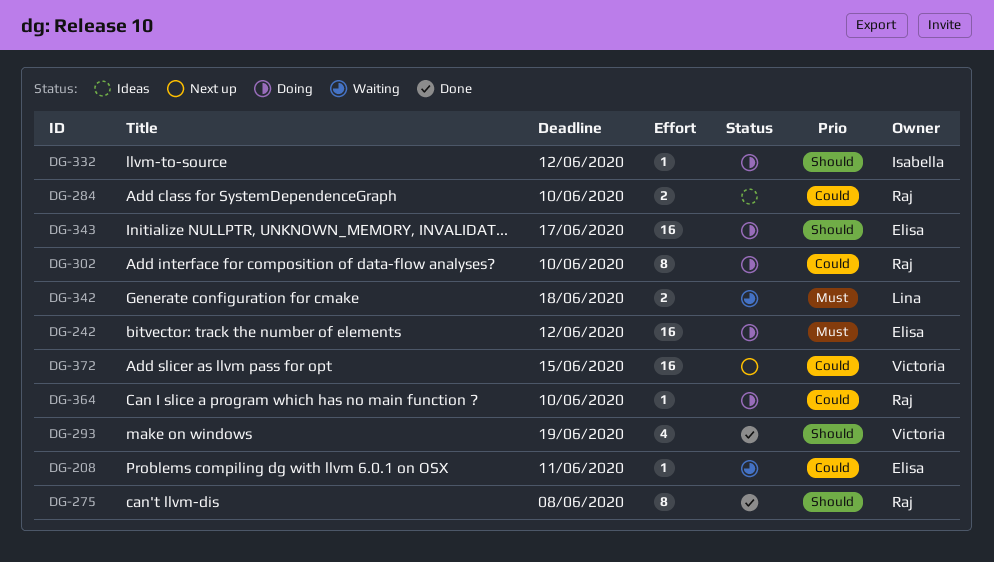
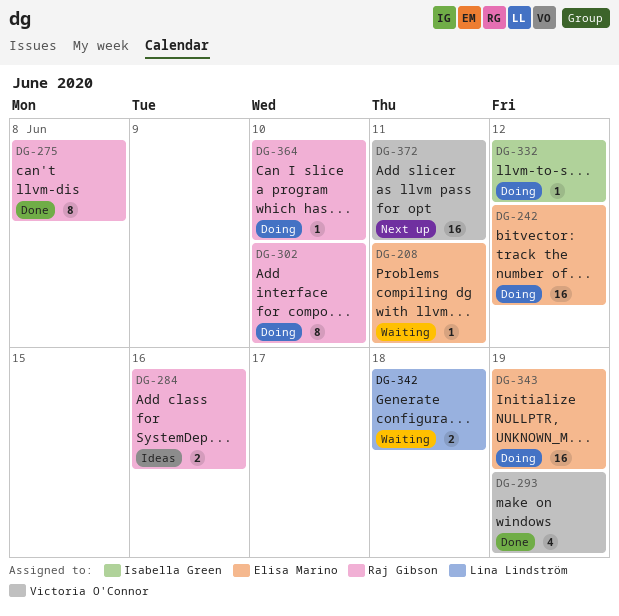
DG-284, due: Jun 10 -> Jun 16
DG-343, due: Jun 17 -> Jun 19
DG-372, due: Jun 15 -> Jun 11

